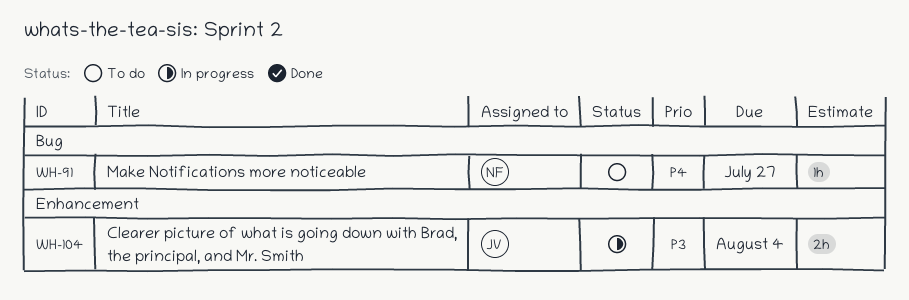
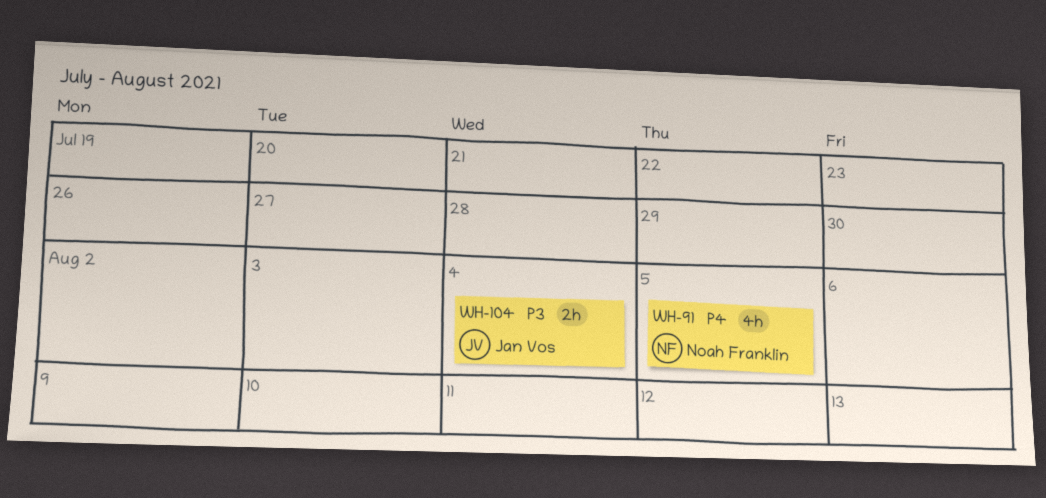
WH-91, estimate: 1h -> 4h
WH-91, due: Jul 27 -> Aug 5

